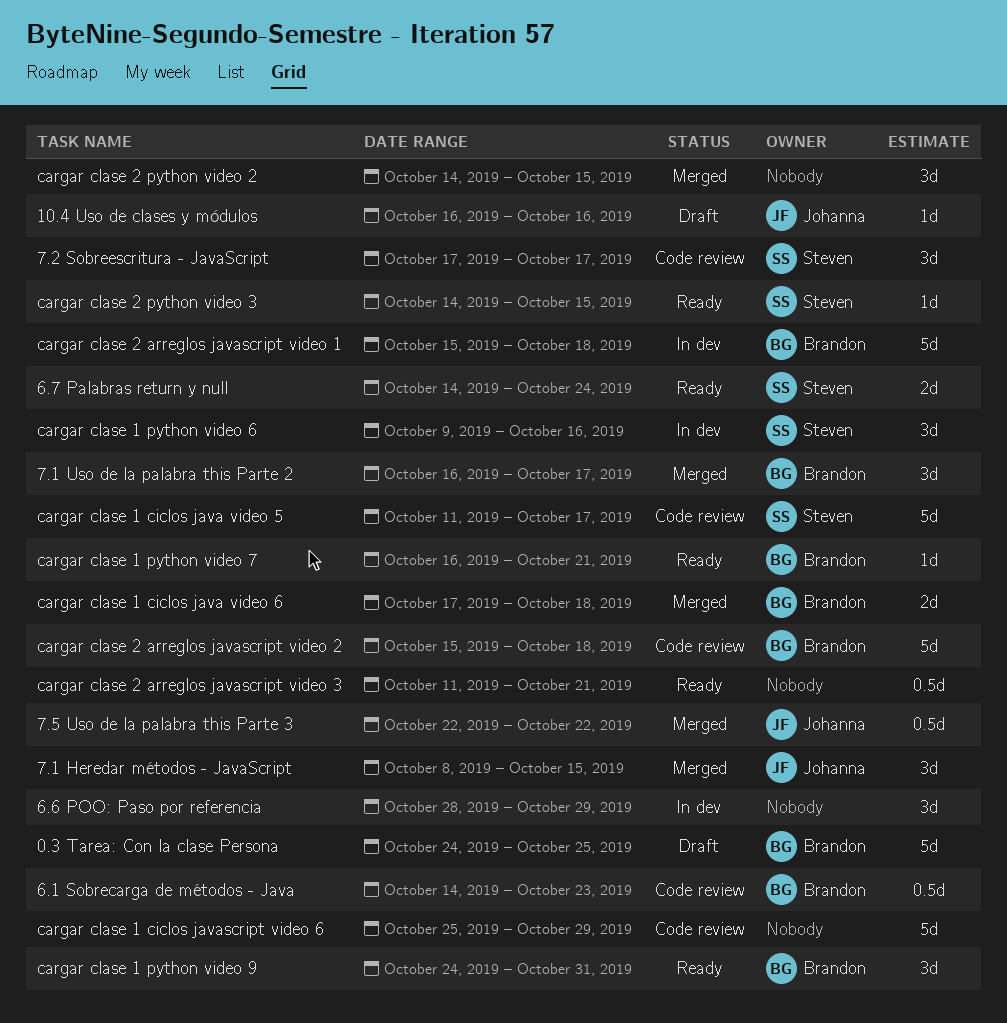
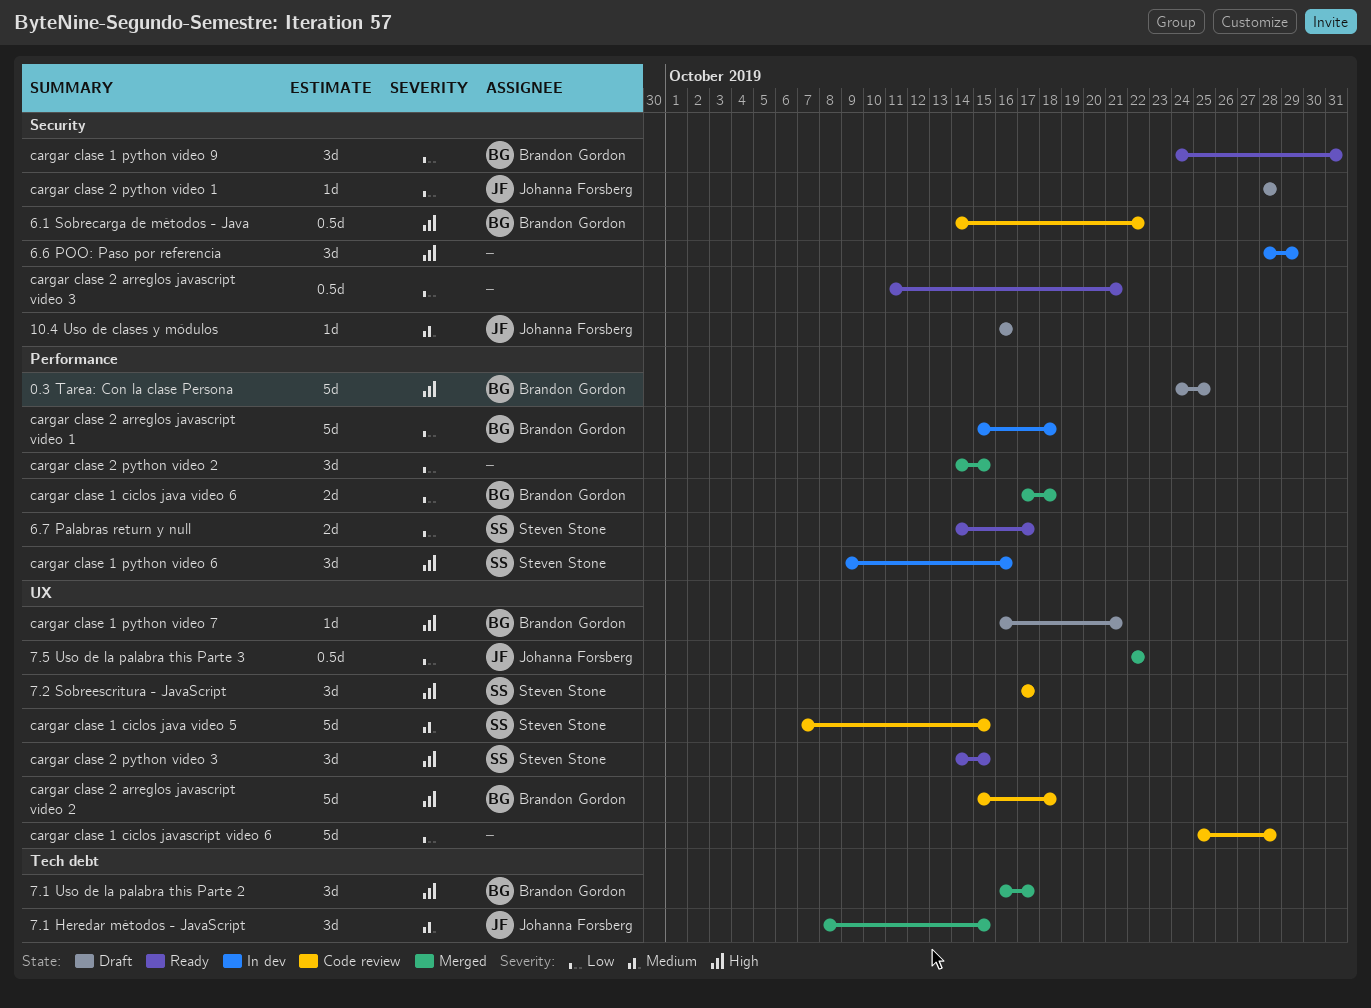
6.1 Sobrecarga de métodos - Java, due: Oct 23 -> Oct 22
6.7 Palabras return y null, due: Oct 24 -> Oct 17
cargar clase 1 ciclos java video 5, start: Oct 11 -> Oct 7
cargar clase 1 ciclos java video 5, due: Oct 17 -> Oct 15
cargar clase 1 ciclos javascript video 6, due: Oct 29 -> Oct 28
cargar clase 1 python video 7, status: Ready -> Draft
cargar clase 2 python video 1: none -> present
cargar clase 2 python video 3, estimate: 1d -> 3d

